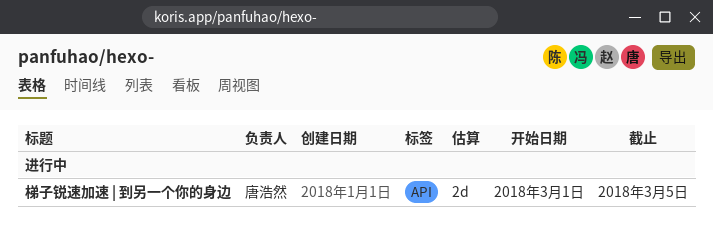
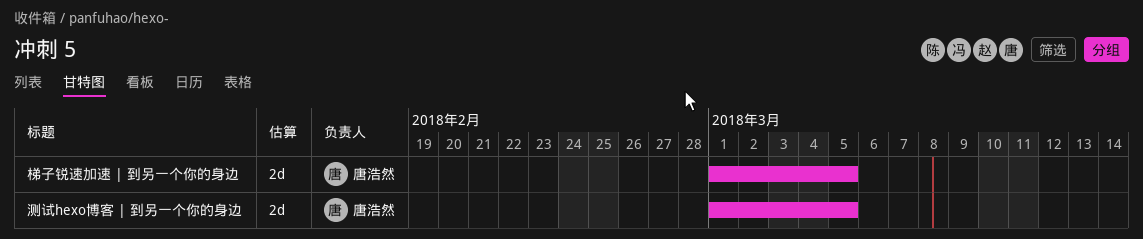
测试hexo博客 | 到另一个你的身边: none -> present

